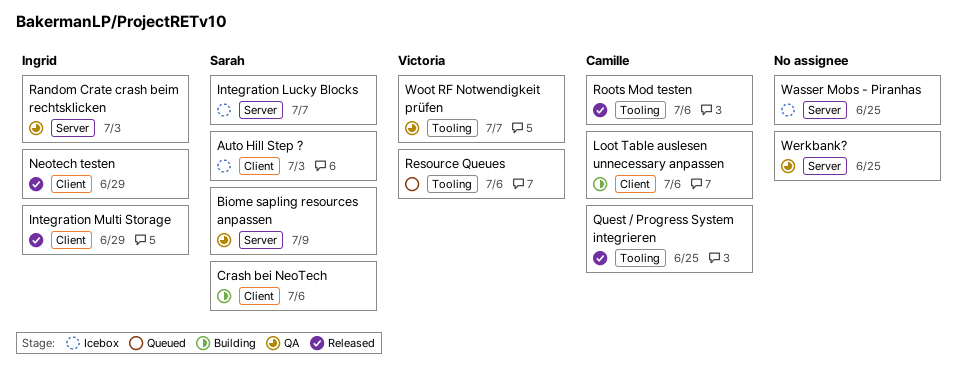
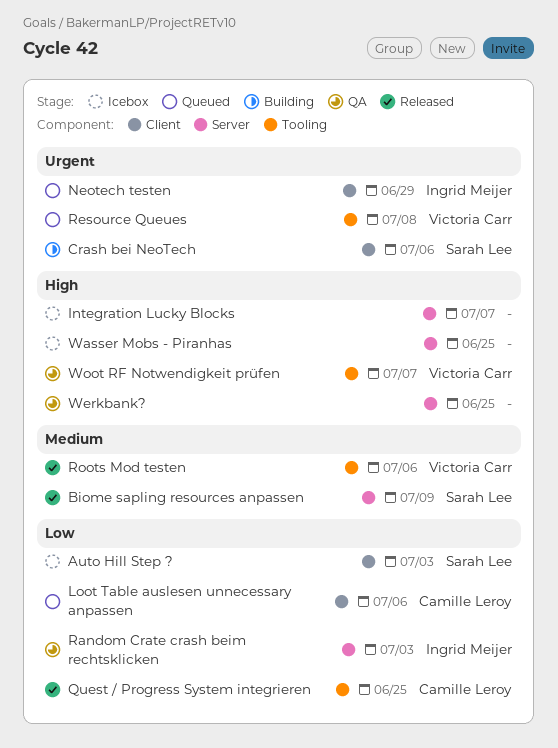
Biome sapling resources anpassen, status: QA -> Released
Integration Lucky Blocks, owner: Sarah Lee -> none
Integration Multi Storage: present -> none
Loot Table auslesen unnecessary anpassen, status: Building -> Queued
Neotech testen, status: Released -> Queued
Resource Queues, due: Jul 6 -> Jul 8
Roots Mod testen, owner: Camille Leroy -> Victoria Carr

